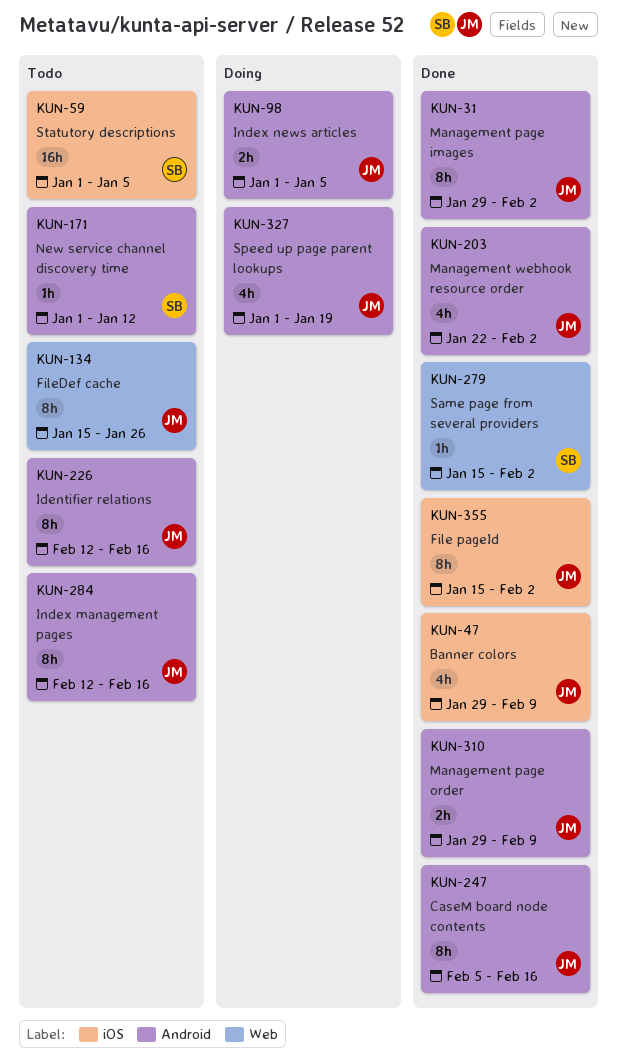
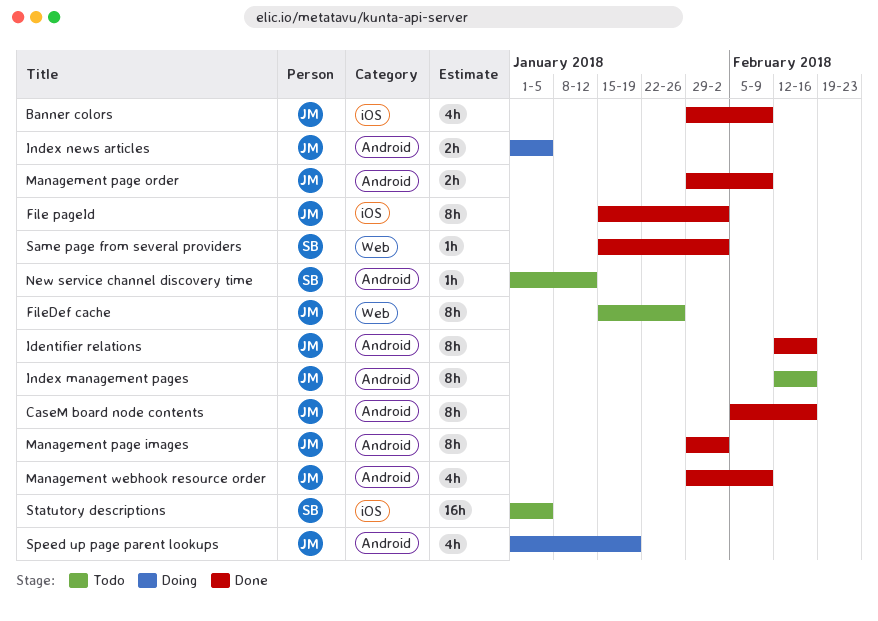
Identifier relations, status: Todo -> Done
Management webhook resource order, start: Jan 22 -> Jan 29
Management webhook resource order, due: Feb 2 -> Feb 9

